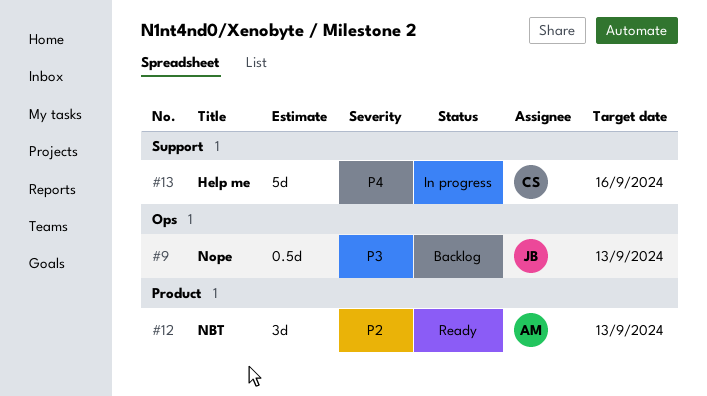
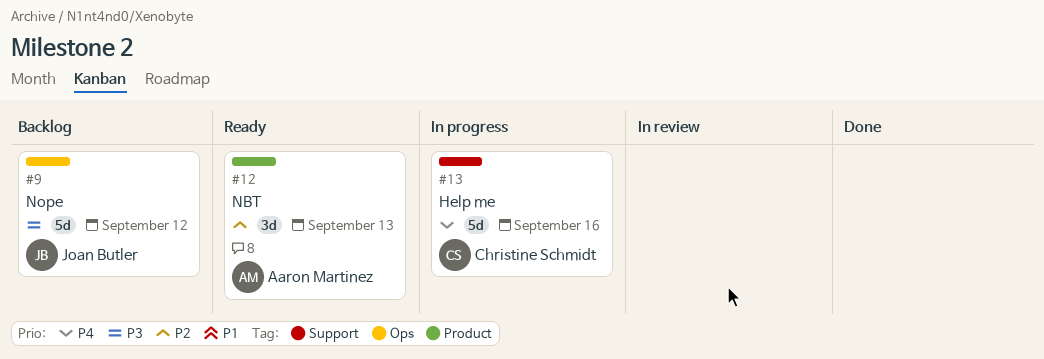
#9, estimate: 0.5d -> 5d
#9, due: Sep 13 -> Sep 12

